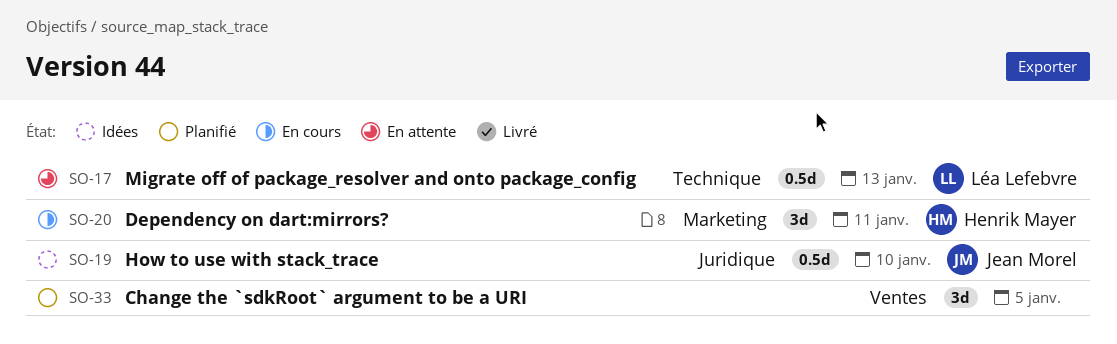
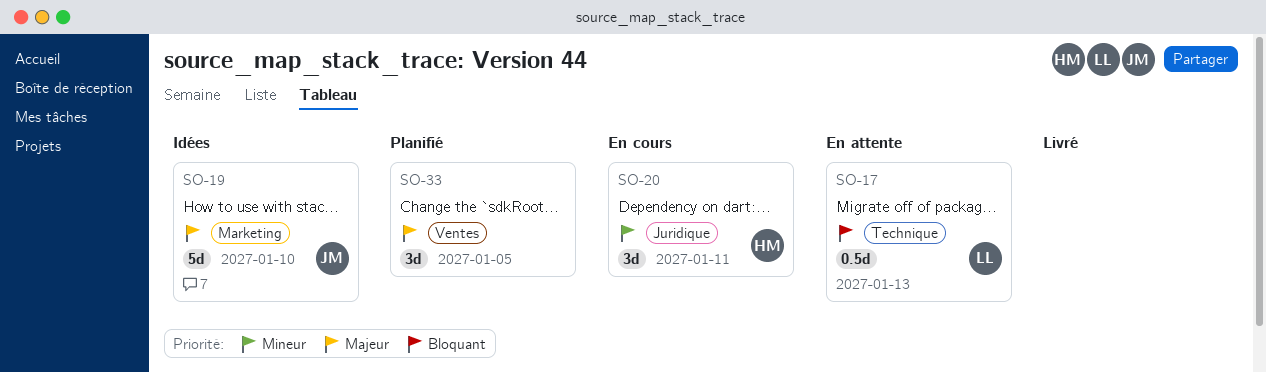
SO-19, label: Juridique -> Marketing
SO-19, estimate: 0.5d -> 5d
SO-20, label: Marketing -> Juridique

